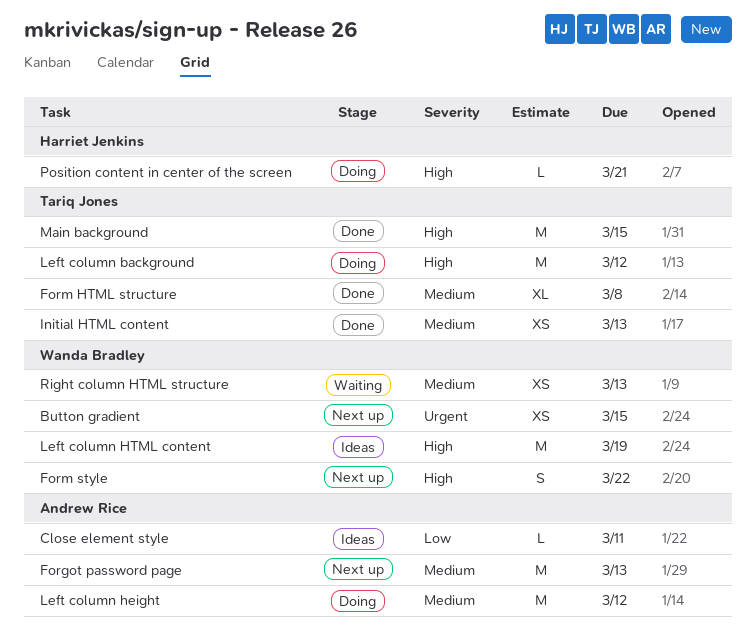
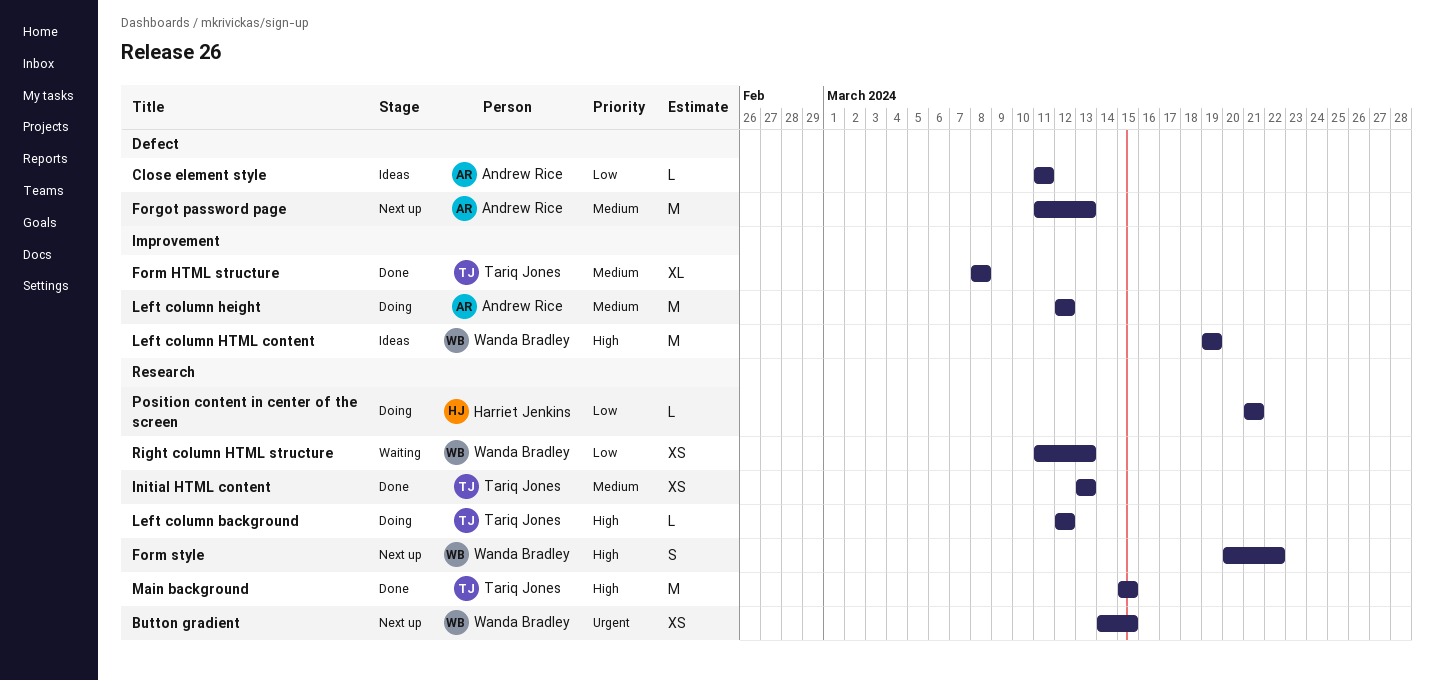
Left column background, estimate: M -> L
Position content in center of the screen, priority: High -> Low
Right column HTML structure, priority: Medium -> Low

